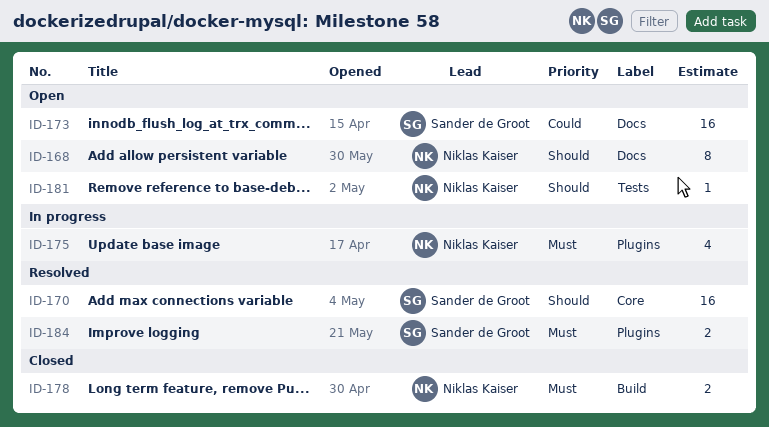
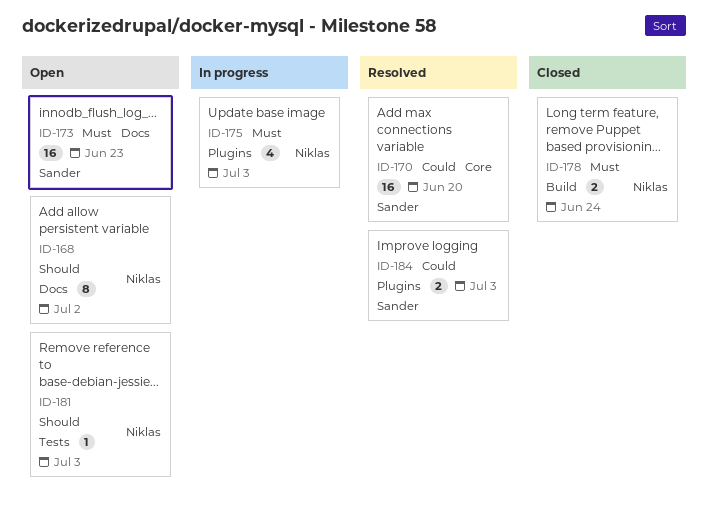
ID-170, priority: Should -> Could
ID-173, priority: Could -> Must
ID-184, priority: Must -> Could

